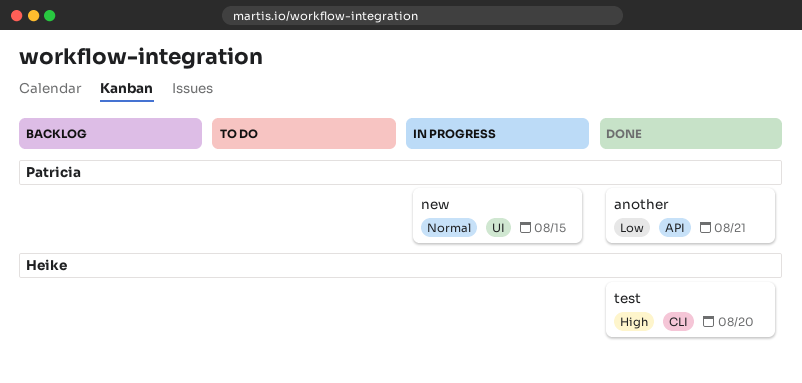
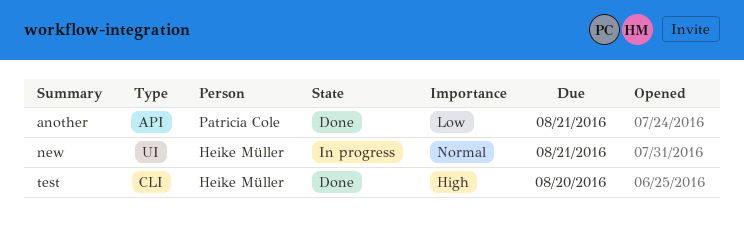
new, owner: Patricia Cole -> Heike Müller
new, due: Aug 15 -> Aug 21

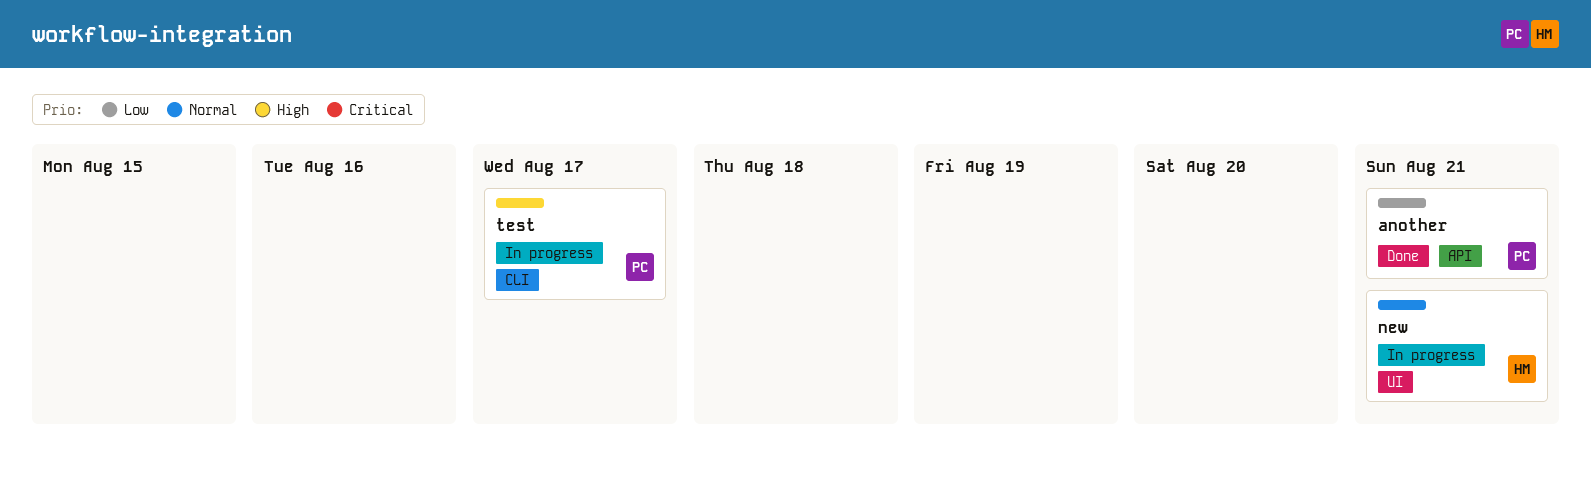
test, status: Done -> In progress
test, owner: Heike Müller -> Patricia Cole
test, due: Aug 20 -> Aug 17

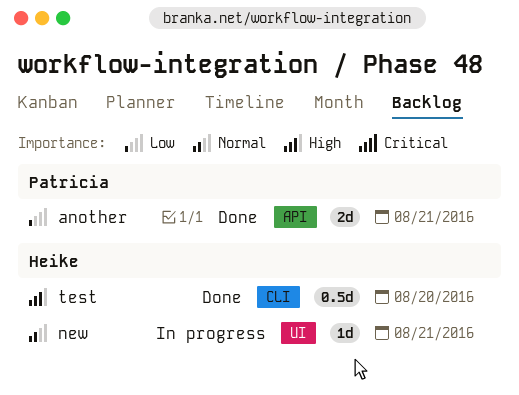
test, status: In progress -> Done
test, owner: Patricia -> Heike
test, due: Aug 17 -> Aug 20

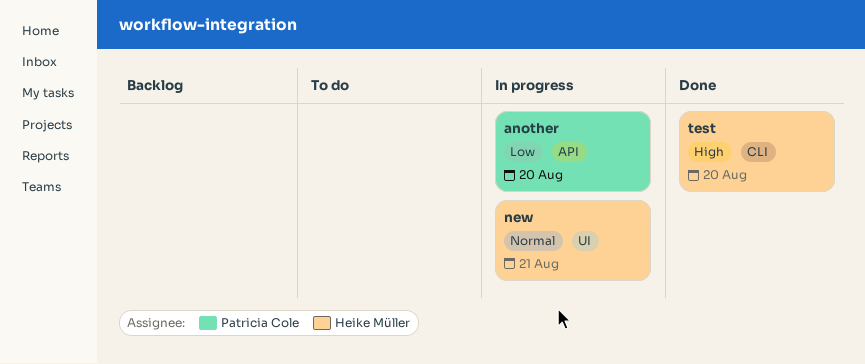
another, status: Done -> In progress
another, due: Aug 21 -> Aug 20

